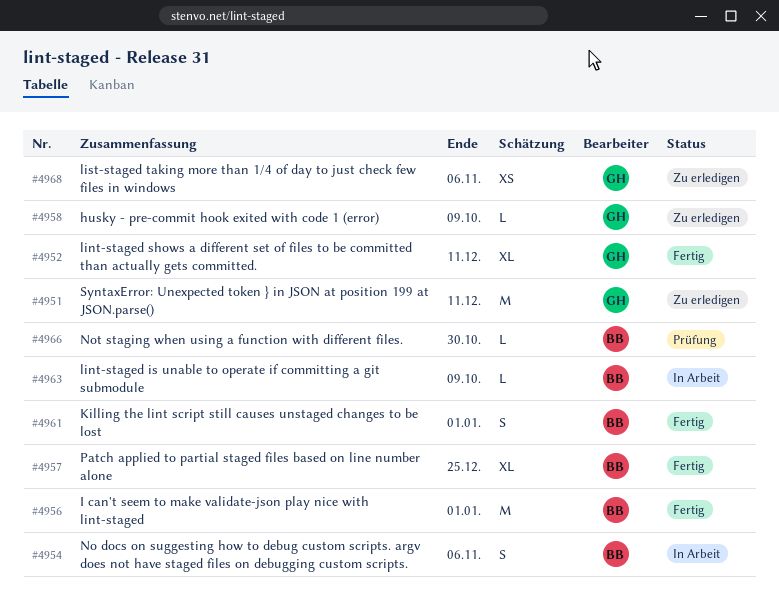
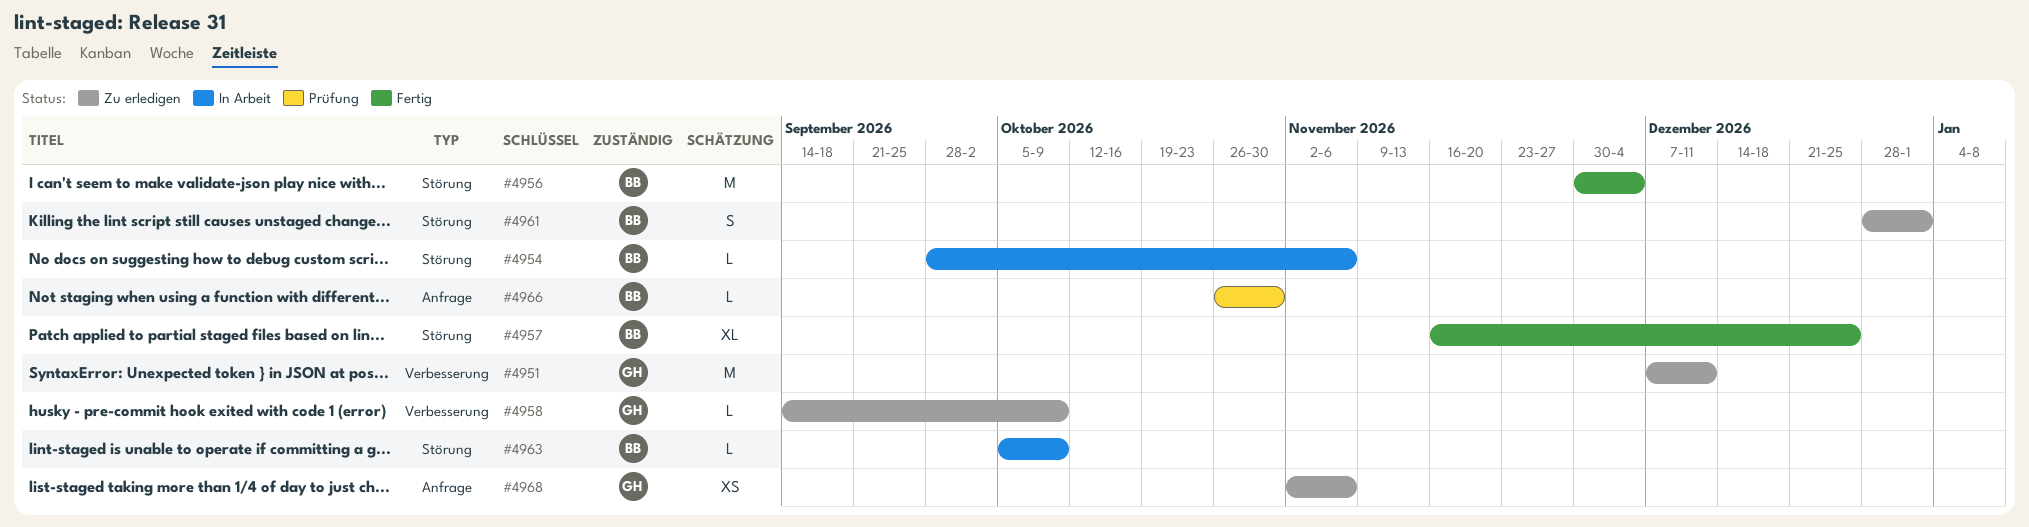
#4952: present -> none
#4954, estimate: S -> L
#4956, due: Jan 1 -> Dec 4
#4961, status: Fertig -> Zu erledigen

